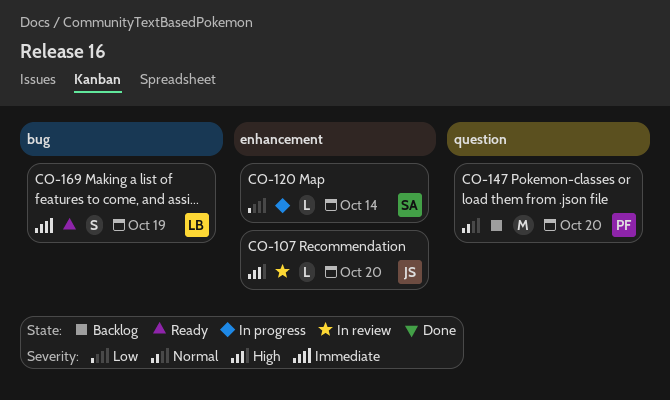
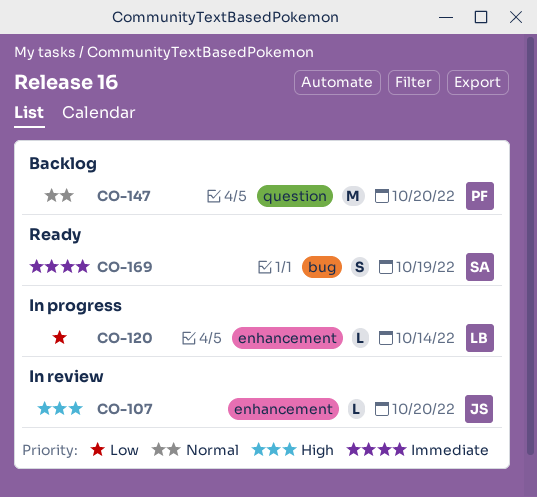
CO-120, owner: SA -> LB
CO-169, owner: LB -> SA

